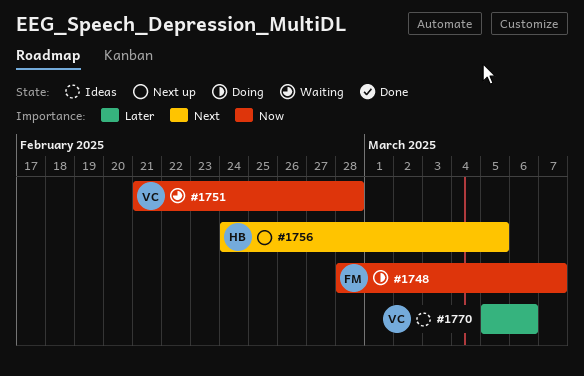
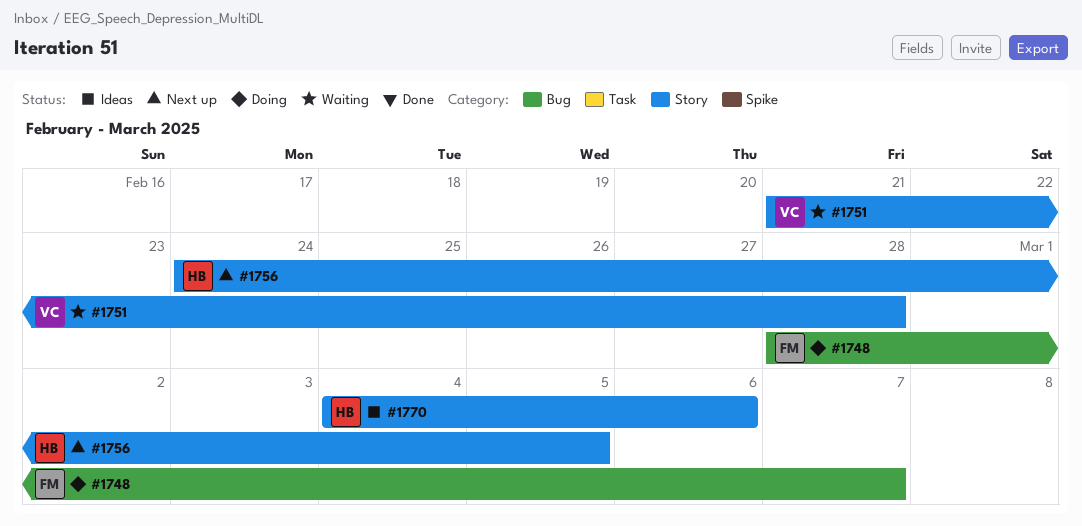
#1770, owner: VC -> HB
#1770, start: Mar 5 -> Mar 4

